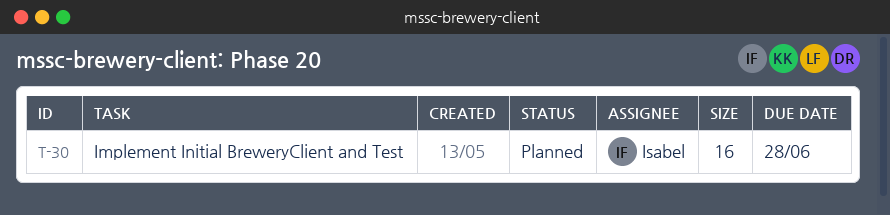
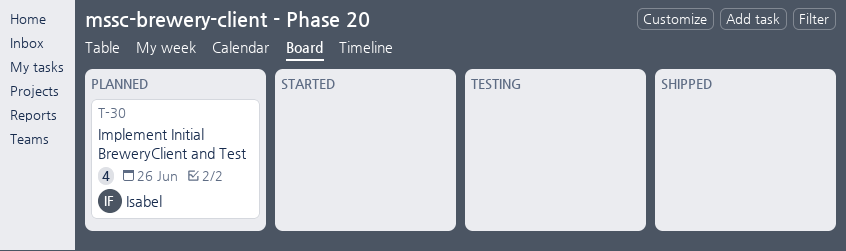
T-30, estimate: 16 -> 4
T-30, due: Jun 28 -> Jun 26

